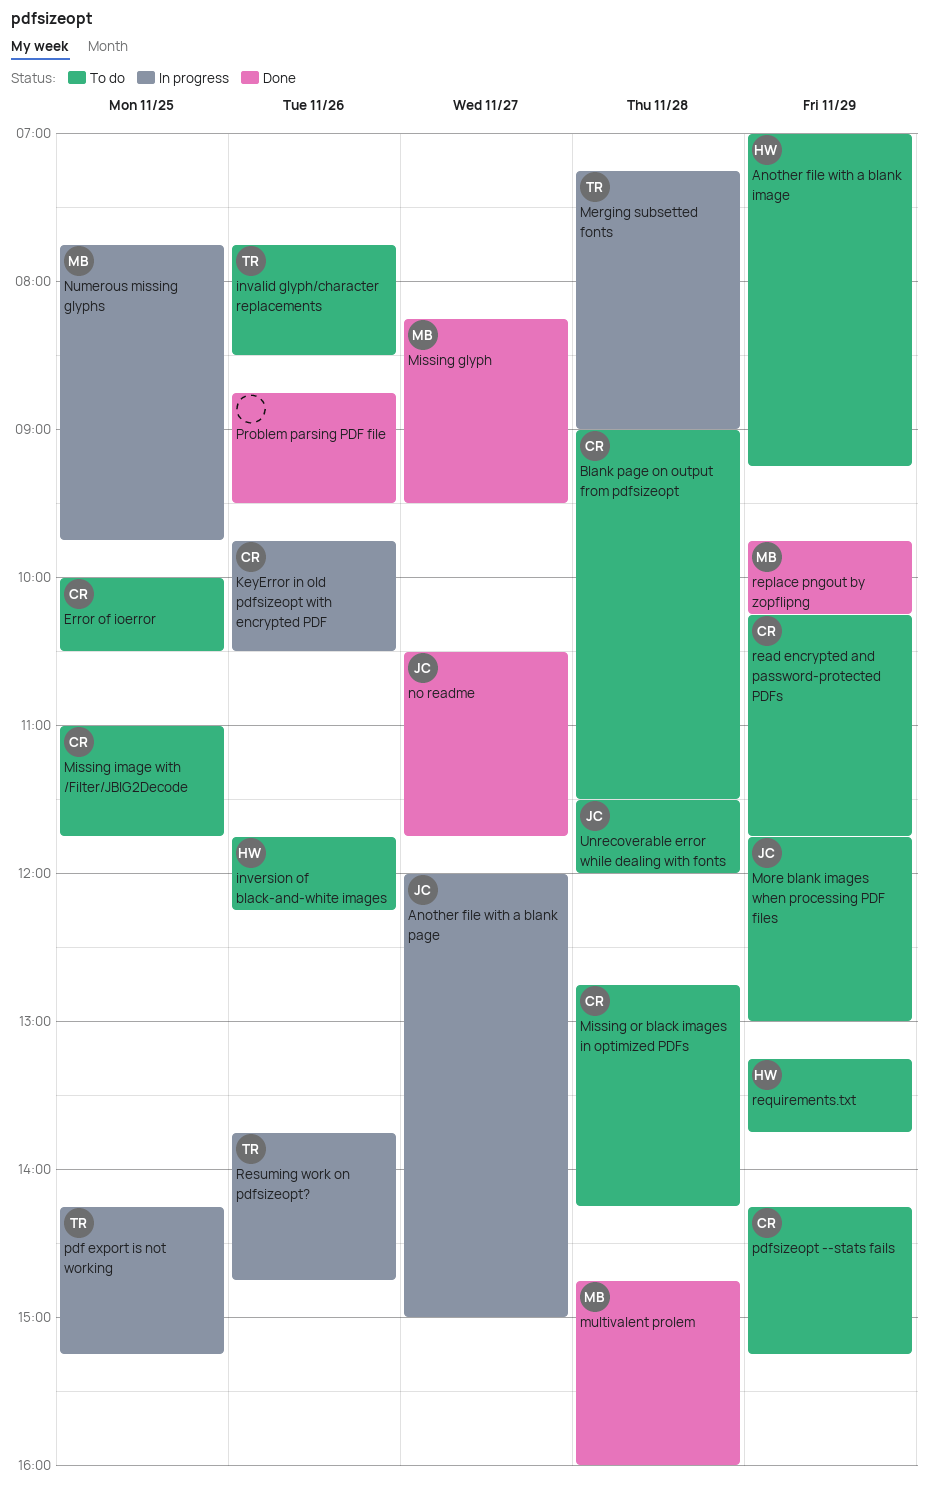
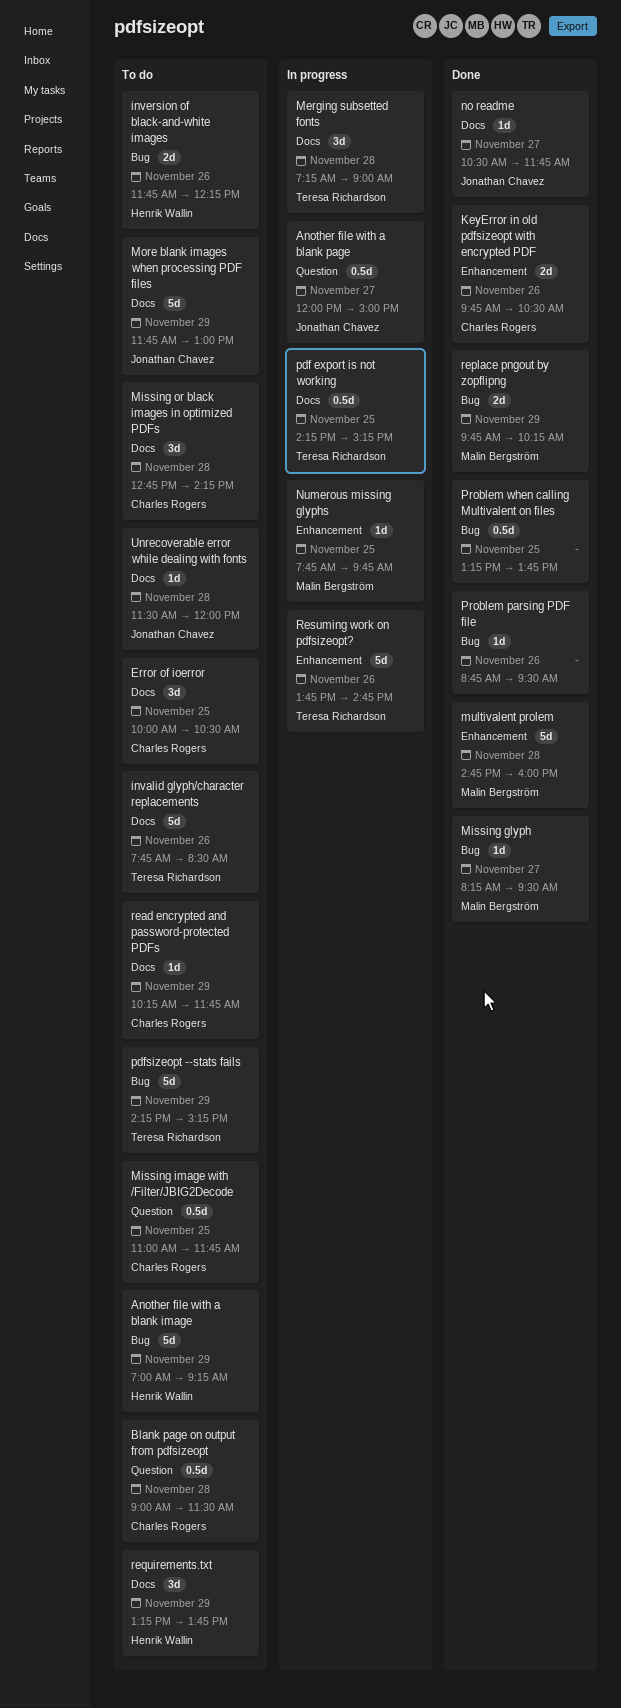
KeyError in old pdfsizeopt with encrypted PDF, status: In progress -> Done
pdfsizeopt --stats fails, owner: Charles Rogers -> Teresa Richardson
Problem when calling Multivalent on files: none -> present

